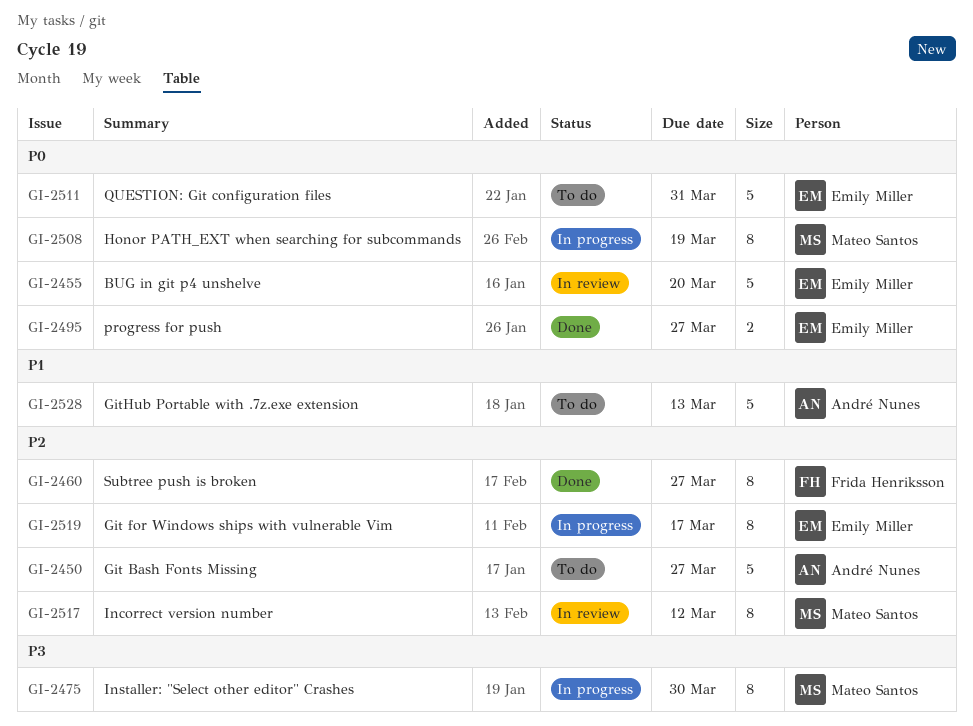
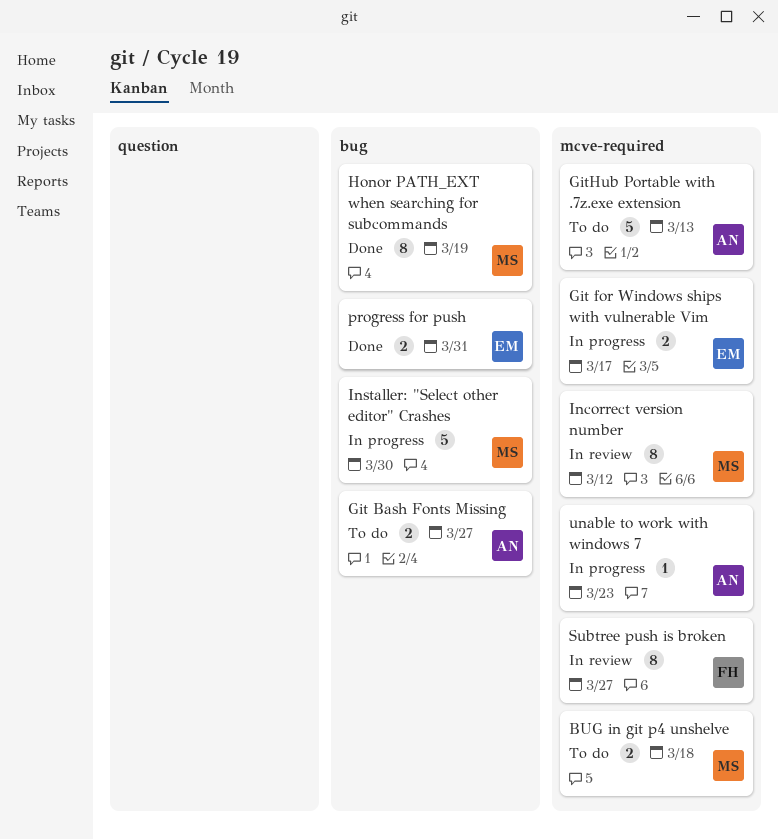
BUG in git p4 unshelve, status: In review -> To do
BUG in git p4 unshelve, owner: Emily Miller -> Mateo Santos
BUG in git p4 unshelve, estimate: 5 -> 2
BUG in git p4 unshelve, due: Mar 20 -> Mar 18
Git Bash Fonts Missing, estimate: 5 -> 2
Git for Windows ships with vulnerable Vim, estimate: 8 -> 2
Honor PATH_EXT when searching for subcommands, status: In progress -> Done
Installer: "Select other editor" Crashes, estimate: 8 -> 5
progress for push, due: Mar 27 -> Mar 31
QUESTION: Git configuration files: present -> none
Subtree push is broken, status: Done -> In review
unable to work with windows 7: none -> present

